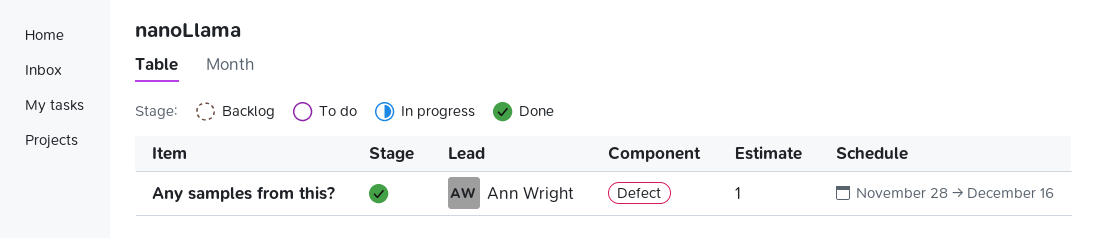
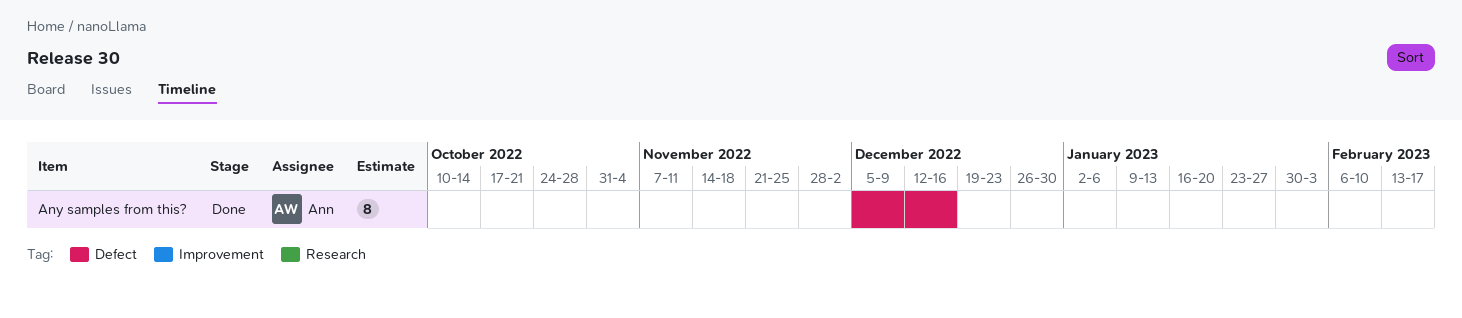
Any samples from this?, estimate: 1 -> 8
Any samples from this?, start: Nov 28 -> Dec 5

